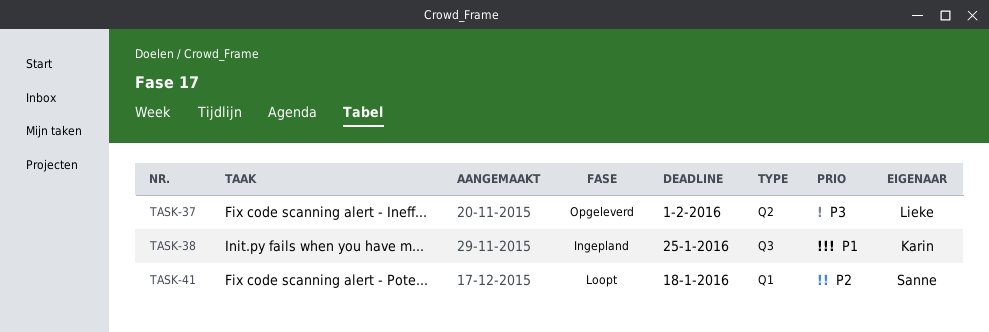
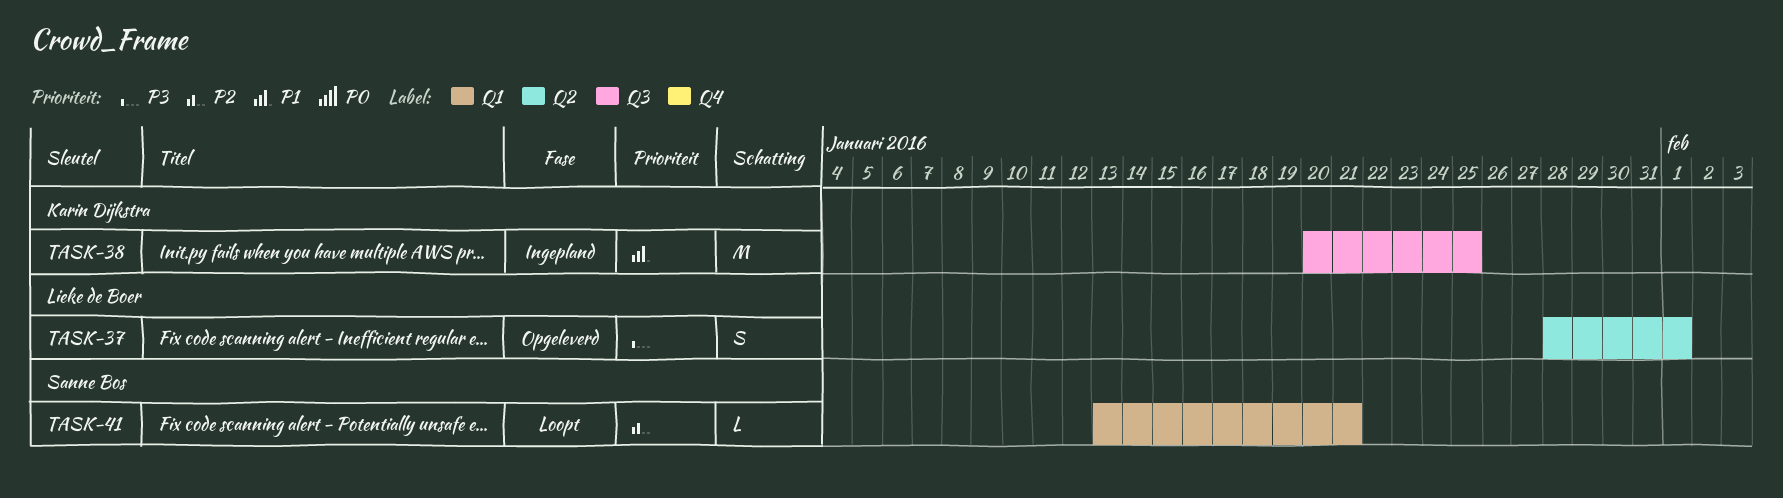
TASK-41, due: Jan 18 -> Jan 21

